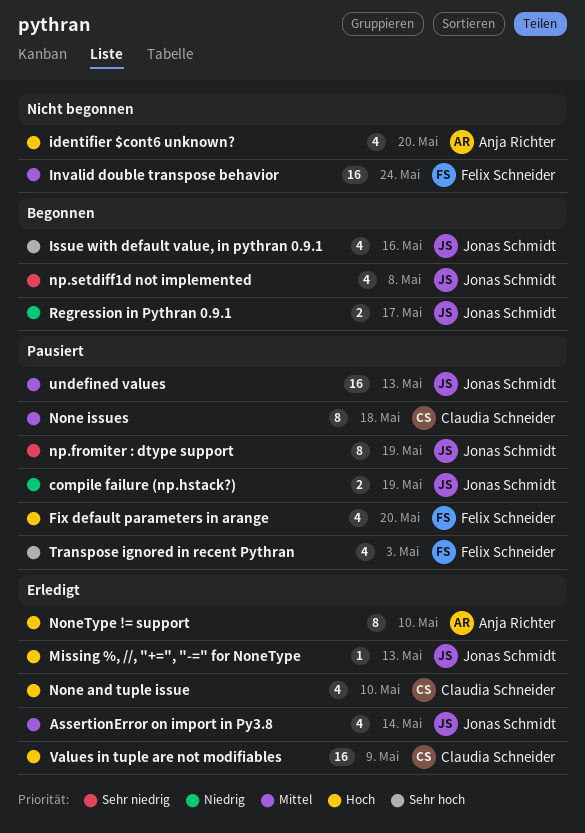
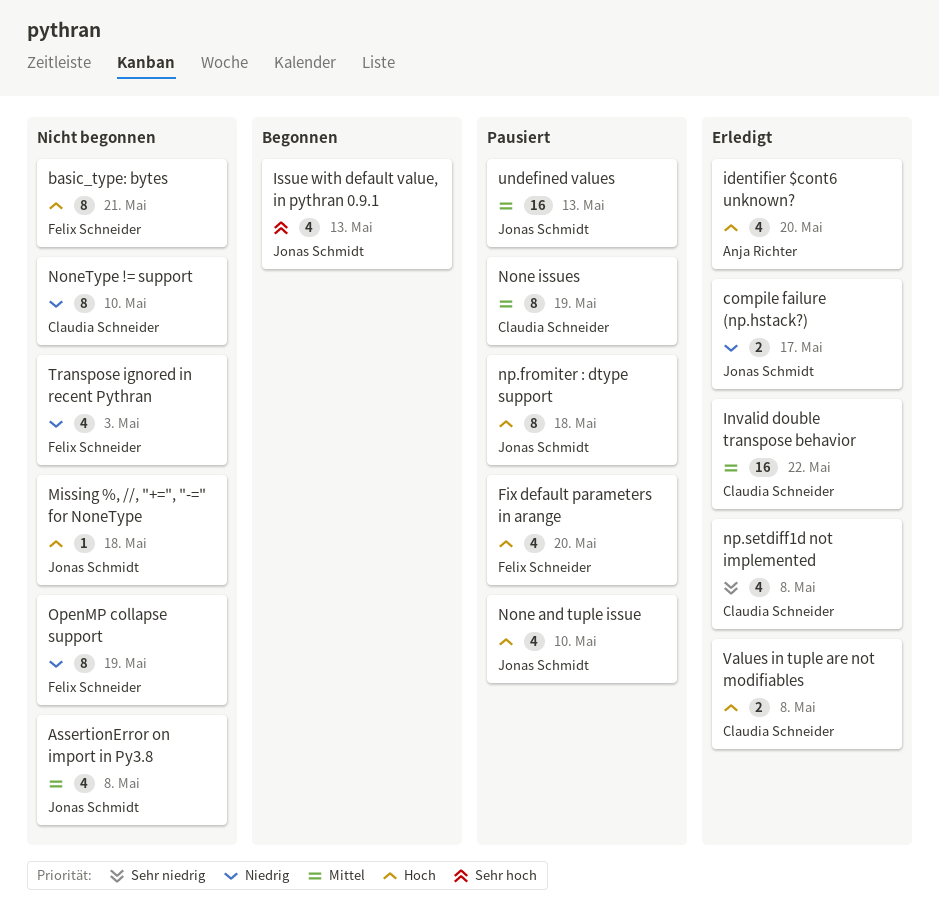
AssertionError on import in Py3.8, status: Erledigt -> Nicht begonnen
AssertionError on import in Py3.8, due: May 14 -> May 8
basic_type: bytes: none -> present
compile failure (np.hstack?), status: Pausiert -> Erledigt
compile failure (np.hstack?), due: May 19 -> May 17
identifier $cont6 unknown?, status: Nicht begonnen -> Erledigt
Invalid double transpose behavior, status: Nicht begonnen -> Erledigt
Invalid double transpose behavior, owner: Felix Schneider -> Claudia Schneider
Invalid double transpose behavior, due: May 24 -> May 22
Issue with default value, in pythran 0.9.1, due: May 16 -> May 13
Missing %, //, "+=", "-=" for NoneType, status: Erledigt -> Nicht begonnen
Missing %, //, "+=", "-=" for NoneType, due: May 13 -> May 18
None and tuple issue, status: Erledigt -> Pausiert
None and tuple issue, owner: Claudia Schneider -> Jonas Schmidt
None issues, due: May 18 -> May 19
NoneType != support, status: Erledigt -> Nicht begonnen
NoneType != support, owner: Anja Richter -> Claudia Schneider
NoneType != support, priority: Hoch -> Niedrig
np.fromiter : dtype support, priority: Sehr niedrig -> Hoch
np.fromiter : dtype support, due: May 19 -> May 18
np.setdiff1d not implemented, status: Begonnen -> Erledigt
np.setdiff1d not implemented, owner: Jonas Schmidt -> Claudia Schneider
OpenMP collapse support: none -> present
Regression in Pythran 0.9.1: present -> none
Transpose ignored in recent Pythran, status: Pausiert -> Nicht begonnen
Transpose ignored in recent Pythran, priority: Sehr hoch -> Niedrig
Values in tuple are not modifiables, estimate: 16 -> 2
Values in tuple are not modifiables, due: May 9 -> May 8

